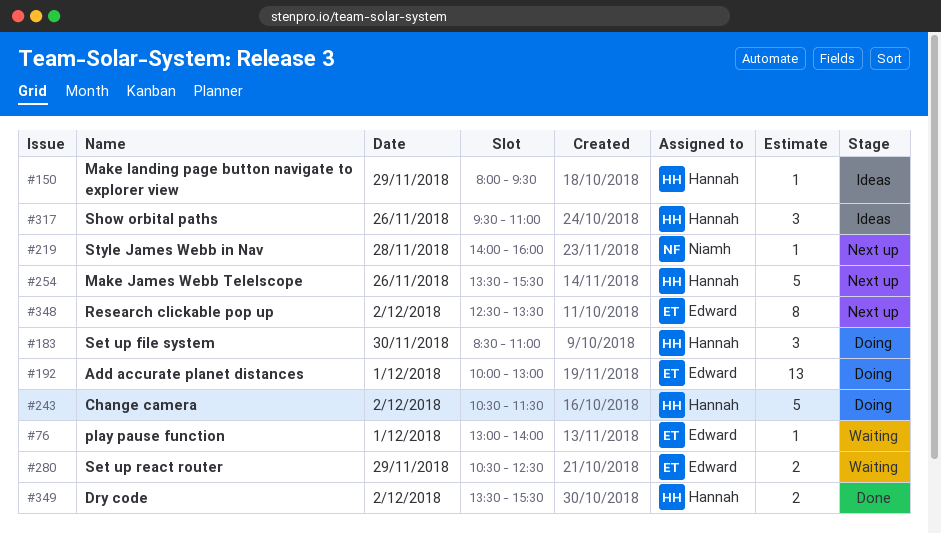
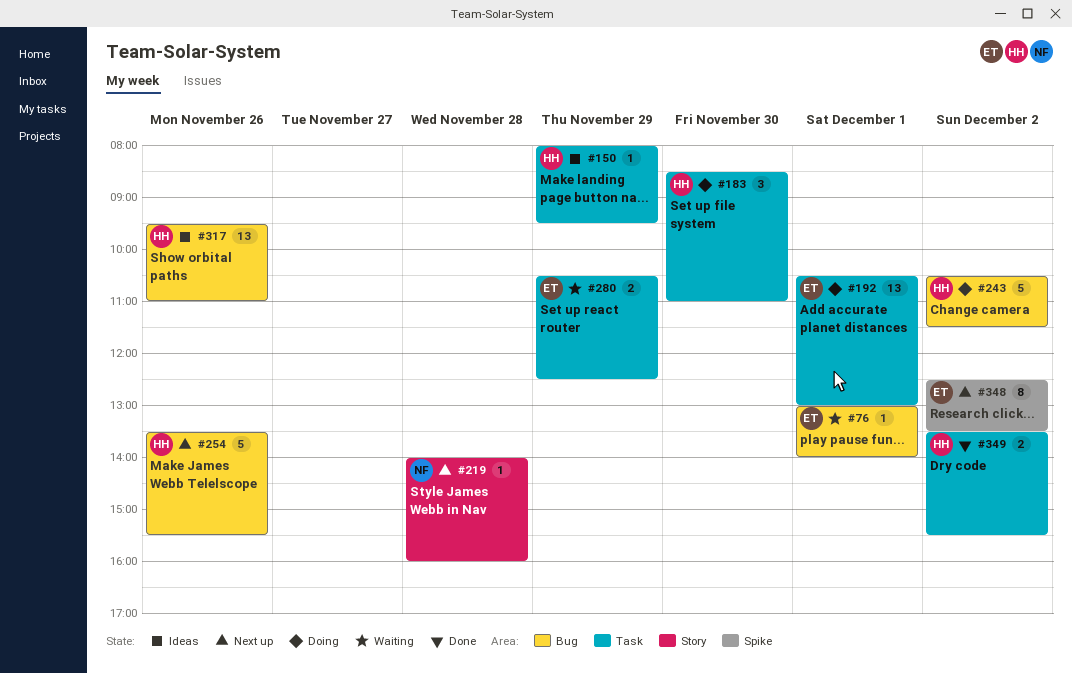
#192, begins: 10:00 -> 10:30
#317, estimate: 3 -> 13

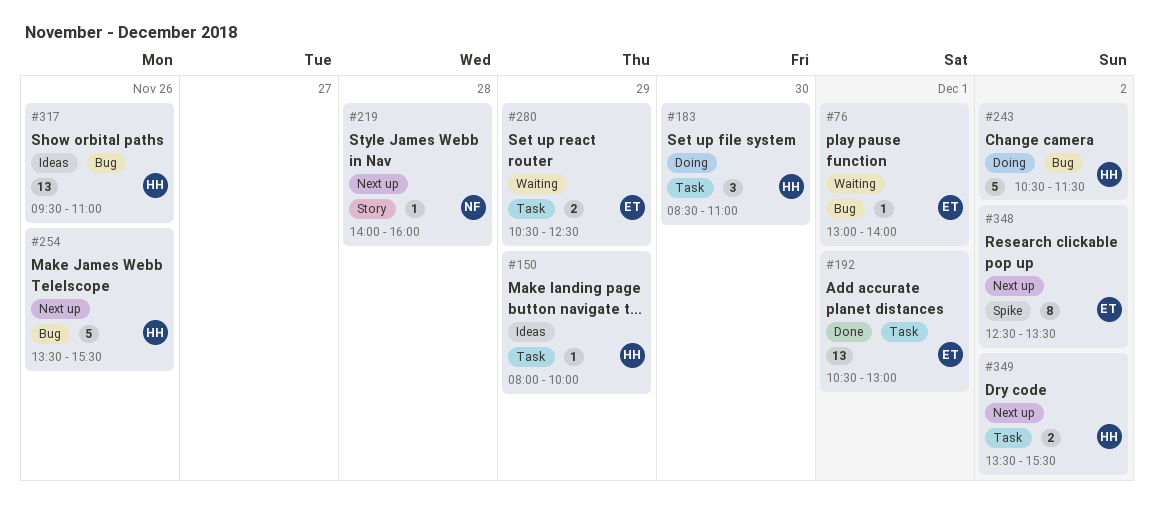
#150, ends: 09:30 -> 10:00
#192, status: Doing -> Done
#349, status: Done -> Next up

